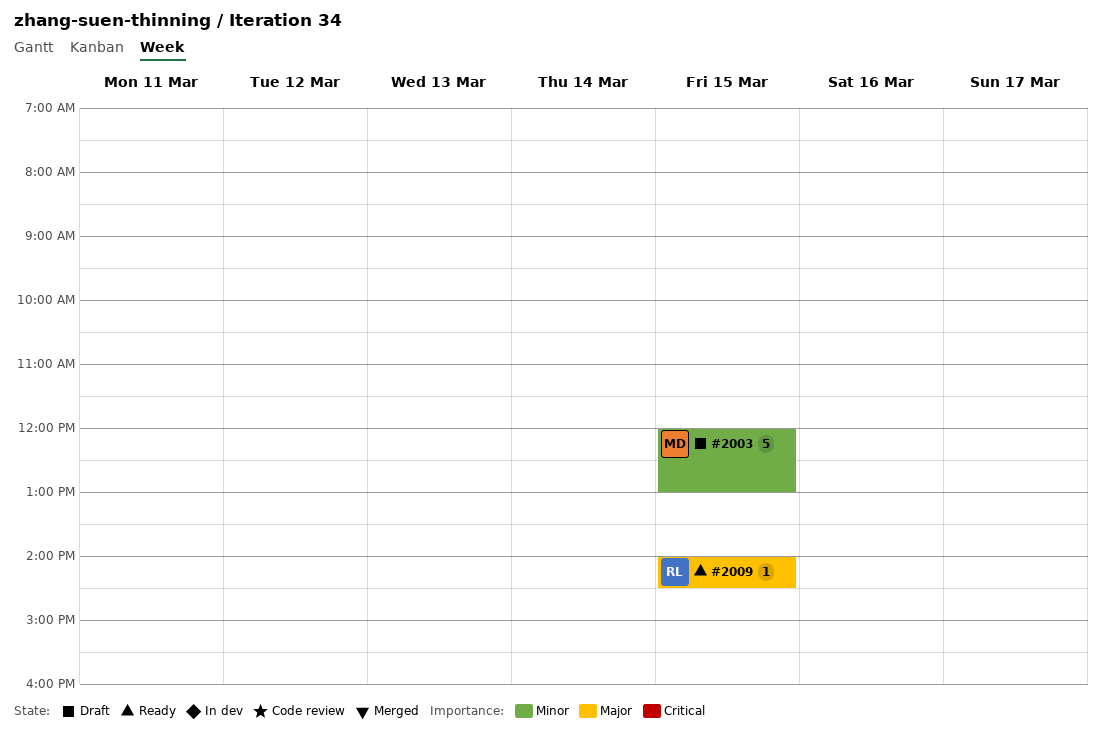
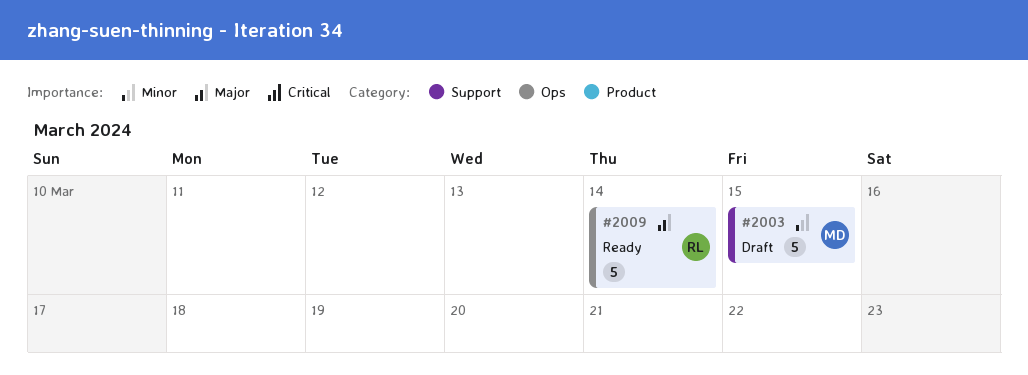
#2009, estimate: 1 -> 5
#2009, day: Mar 15 -> Mar 14

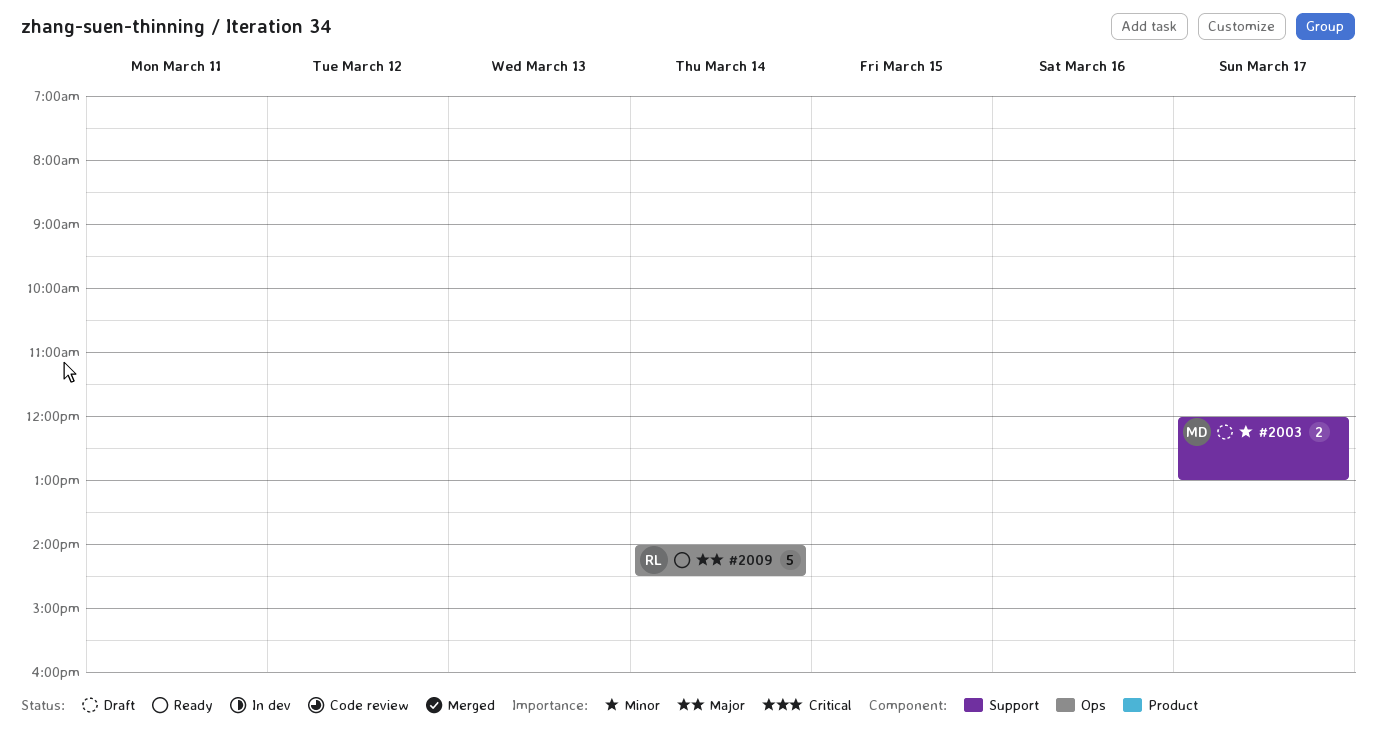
#2003, estimate: 5 -> 2
#2003, day: Mar 15 -> Mar 17

